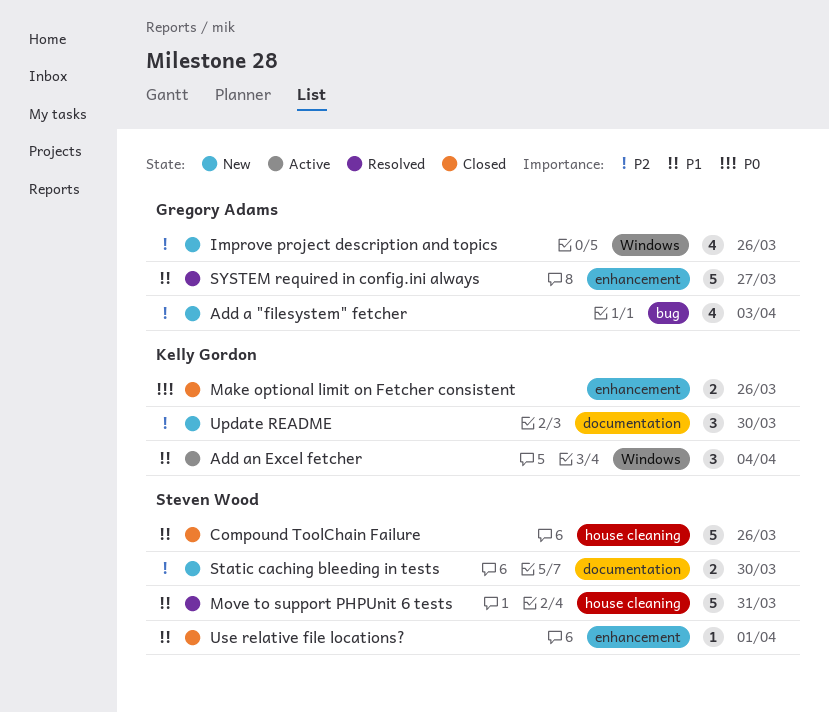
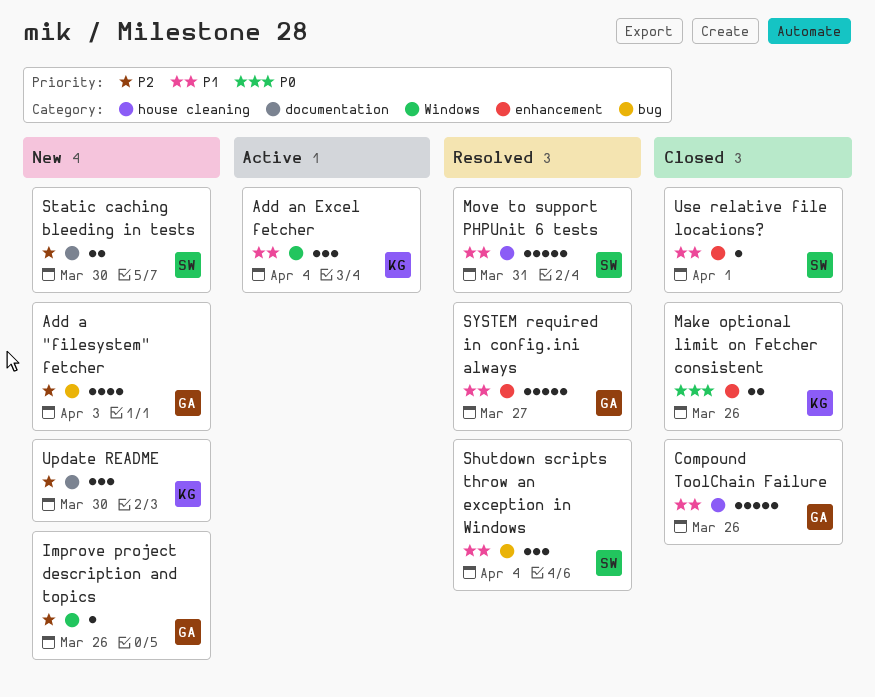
Compound ToolChain Failure, owner: Steven Wood -> Gregory Adams
Improve project description and topics, estimate: 4 -> 1
Shutdown scripts throw an exception in Windows: none -> present

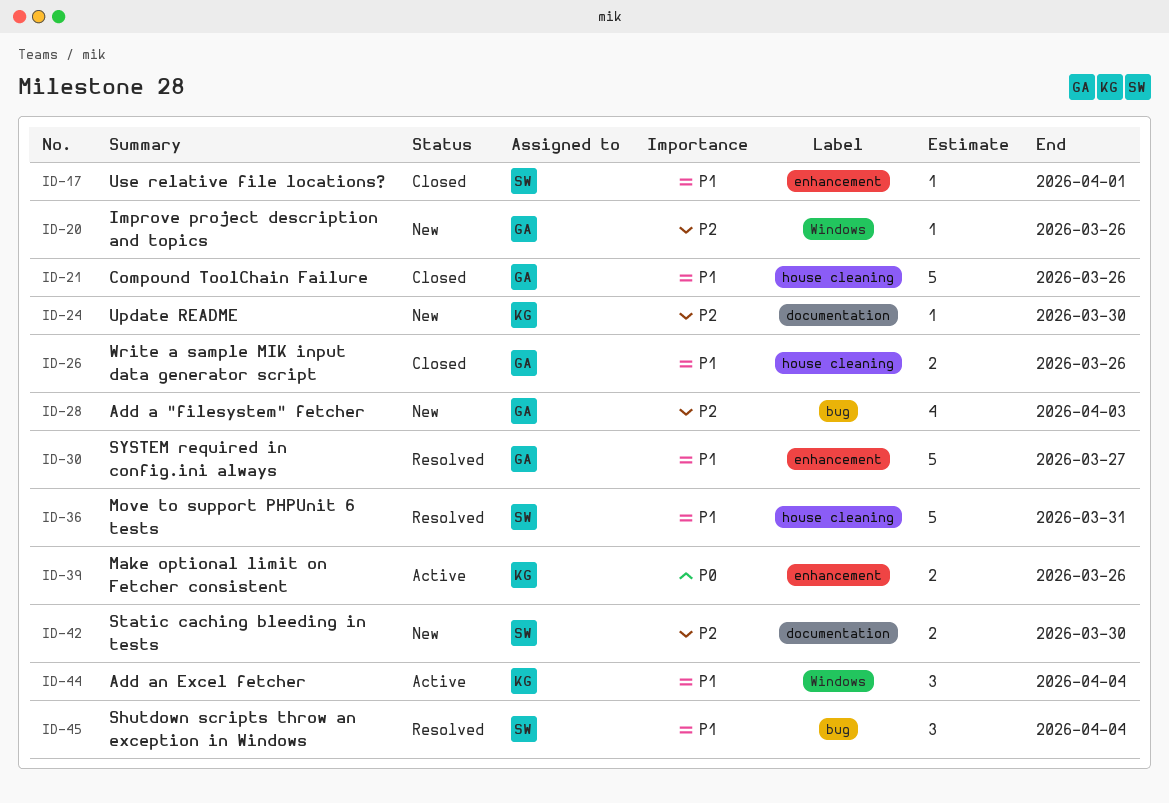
Make optional limit on Fetcher consistent, status: Closed -> Active
Update README, estimate: 3 -> 1
Write a sample MIK input data generator script: none -> present

